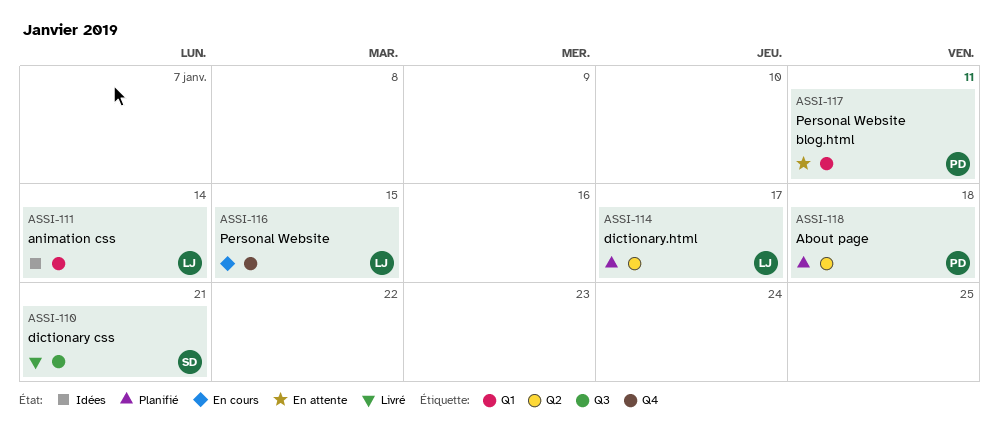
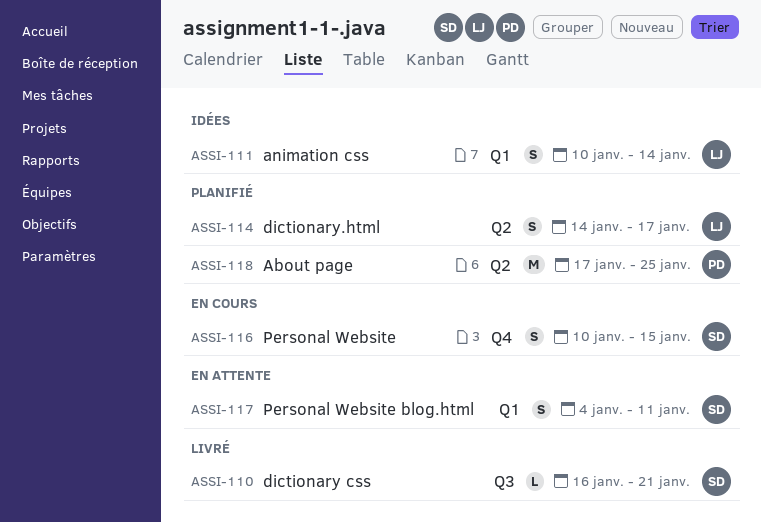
ASSI-116, owner: LJ -> SD
ASSI-117, owner: PD -> SD
ASSI-118, due: Jan 18 -> Jan 25

